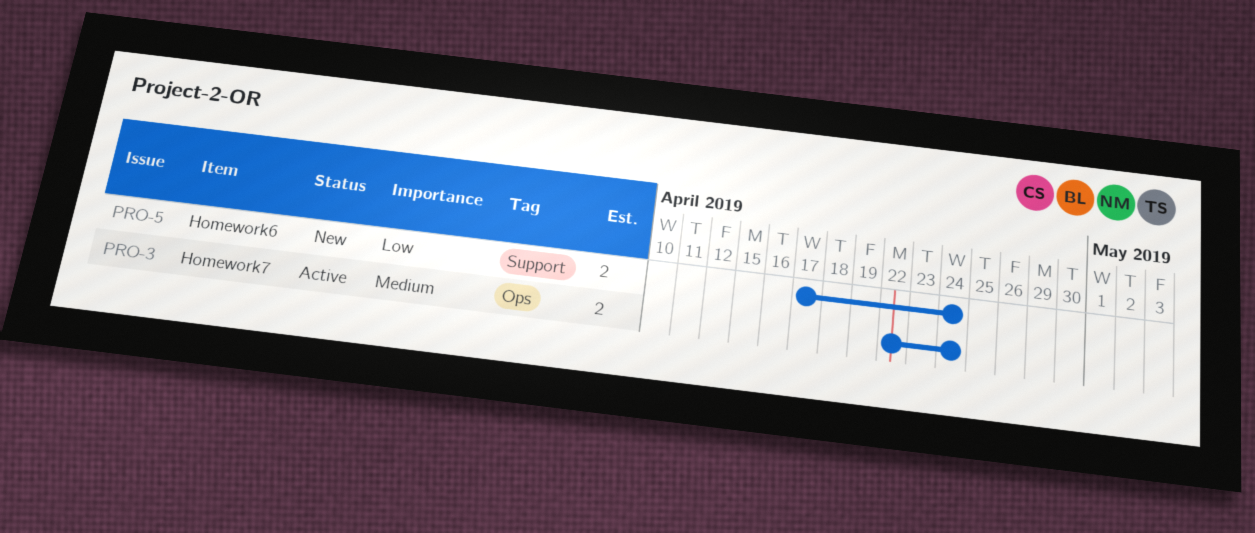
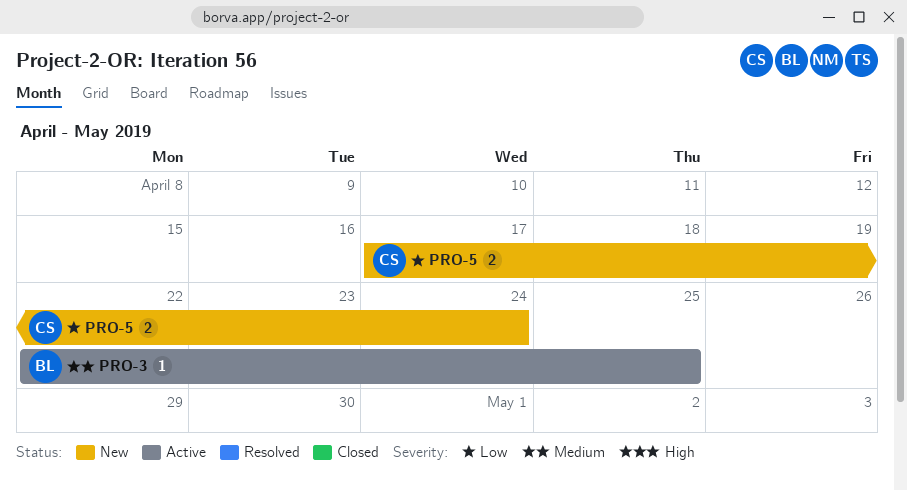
PRO-3, estimate: 2 -> 1
PRO-3, due: Apr 24 -> Apr 25

